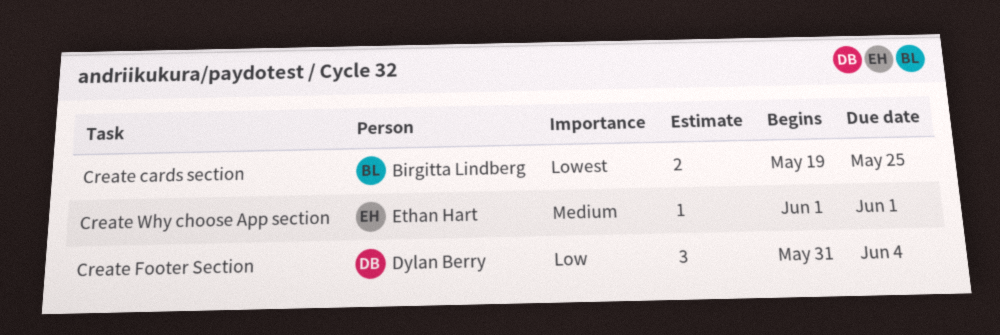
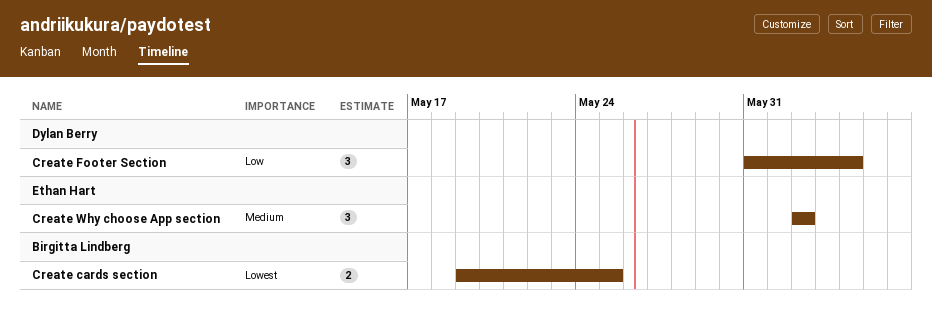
Create Why choose App section, estimate: 1 -> 3
Create Why choose App section, start: Jun 1 -> Jun 2
Create Why choose App section, due: Jun 1 -> Jun 2

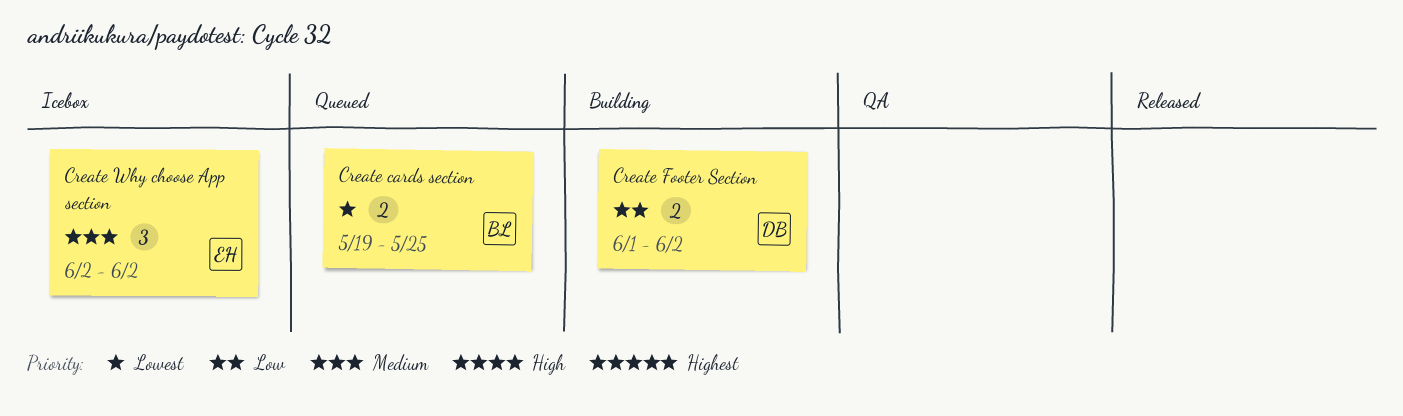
Create Footer Section, estimate: 3 -> 2
Create Footer Section, start: May 31 -> Jun 1
Create Footer Section, due: Jun 4 -> Jun 2

